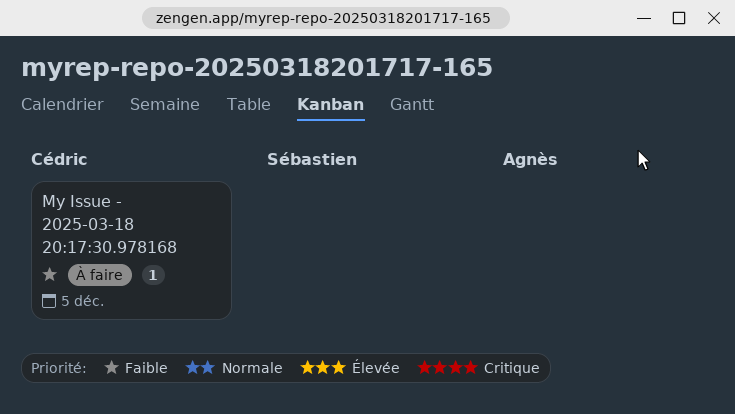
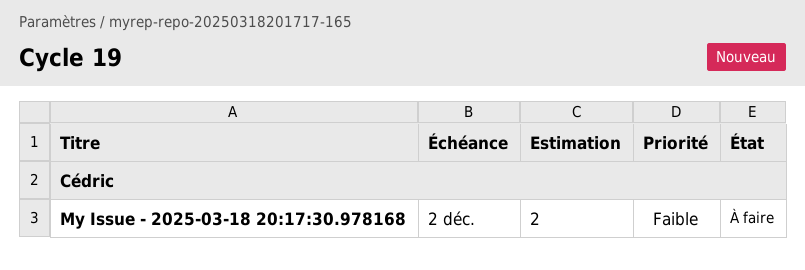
My Issue - 2025-03-18 20:17:30.978168, estimate: 1 -> 2
My Issue - 2025-03-18 20:17:30.978168, due: Dec 5 -> Dec 2

